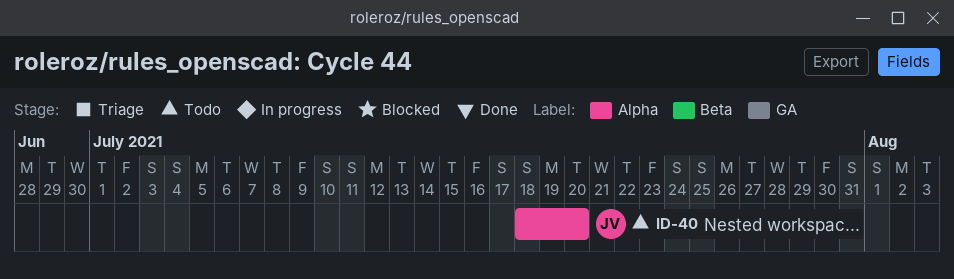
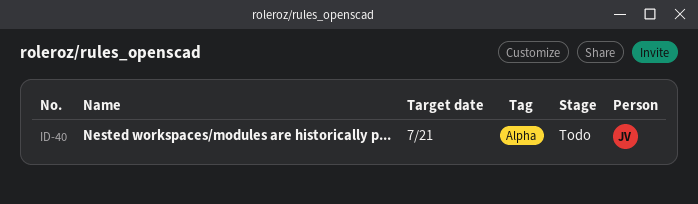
ID-40, due: Jul 20 -> Jul 21

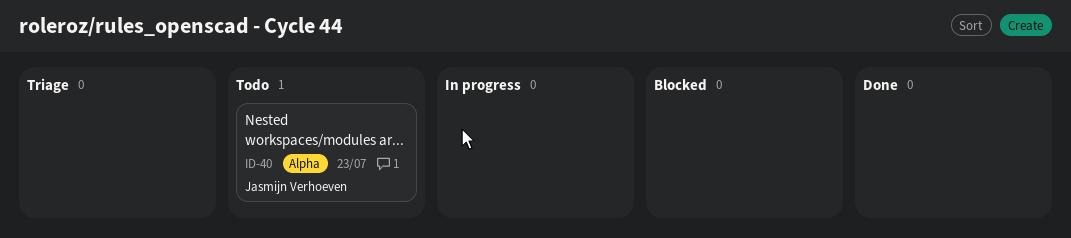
ID-40, due: Jul 21 -> Jul 23

